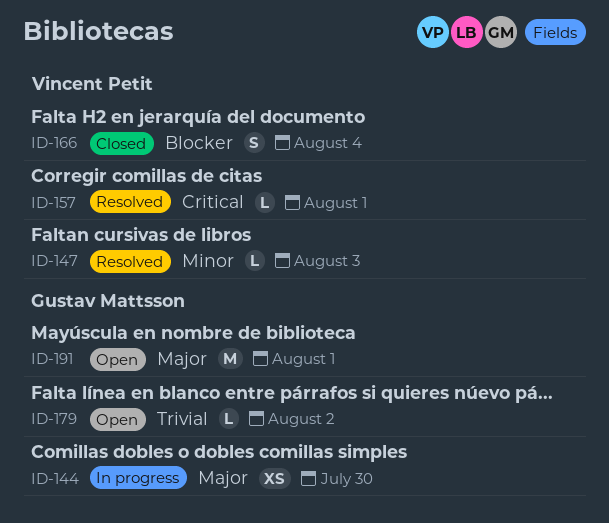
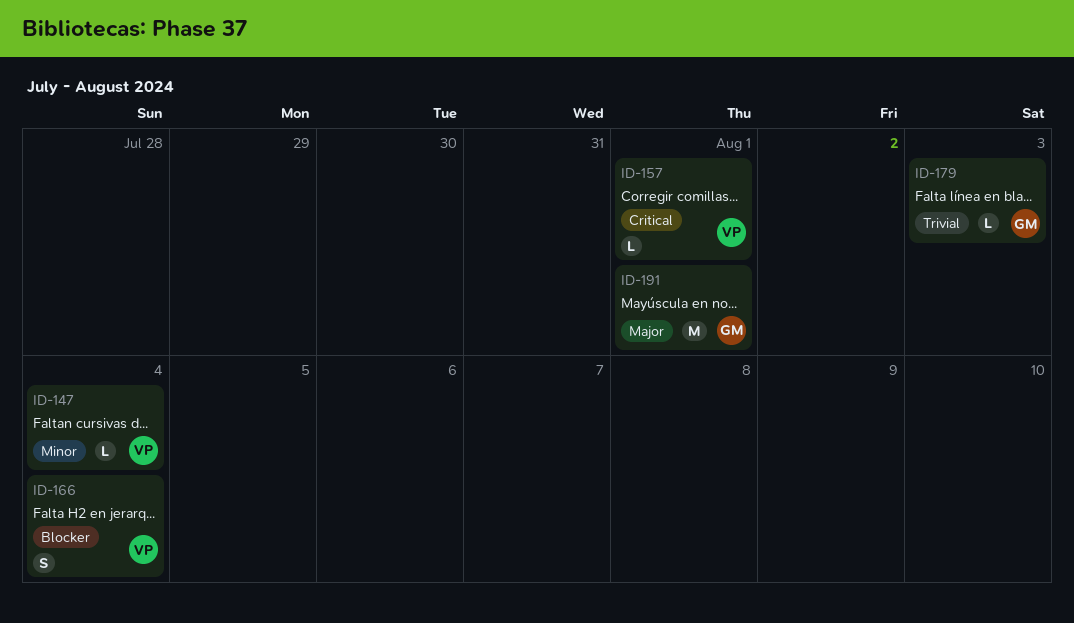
ID-144: present -> none
ID-147, day: Aug 3 -> Aug 4
ID-179, day: Aug 2 -> Aug 3

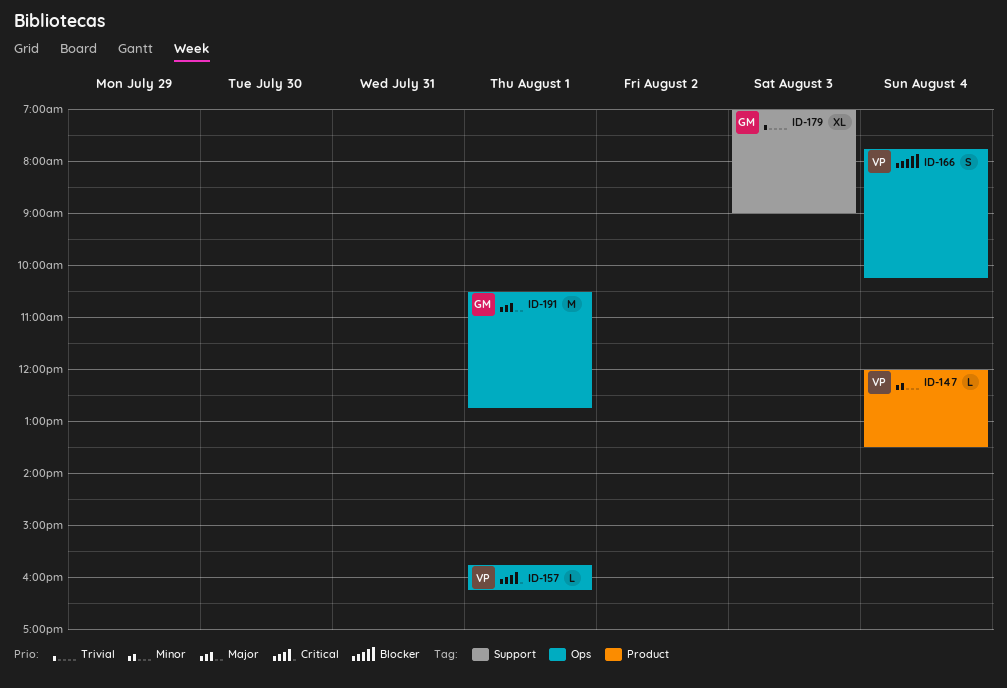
ID-179, estimate: L -> XL

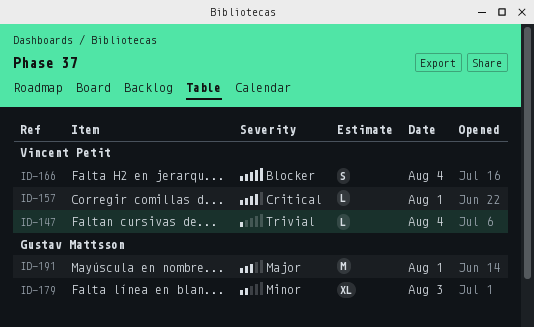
ID-147, priority: Minor -> Trivial
ID-179, priority: Trivial -> Minor

